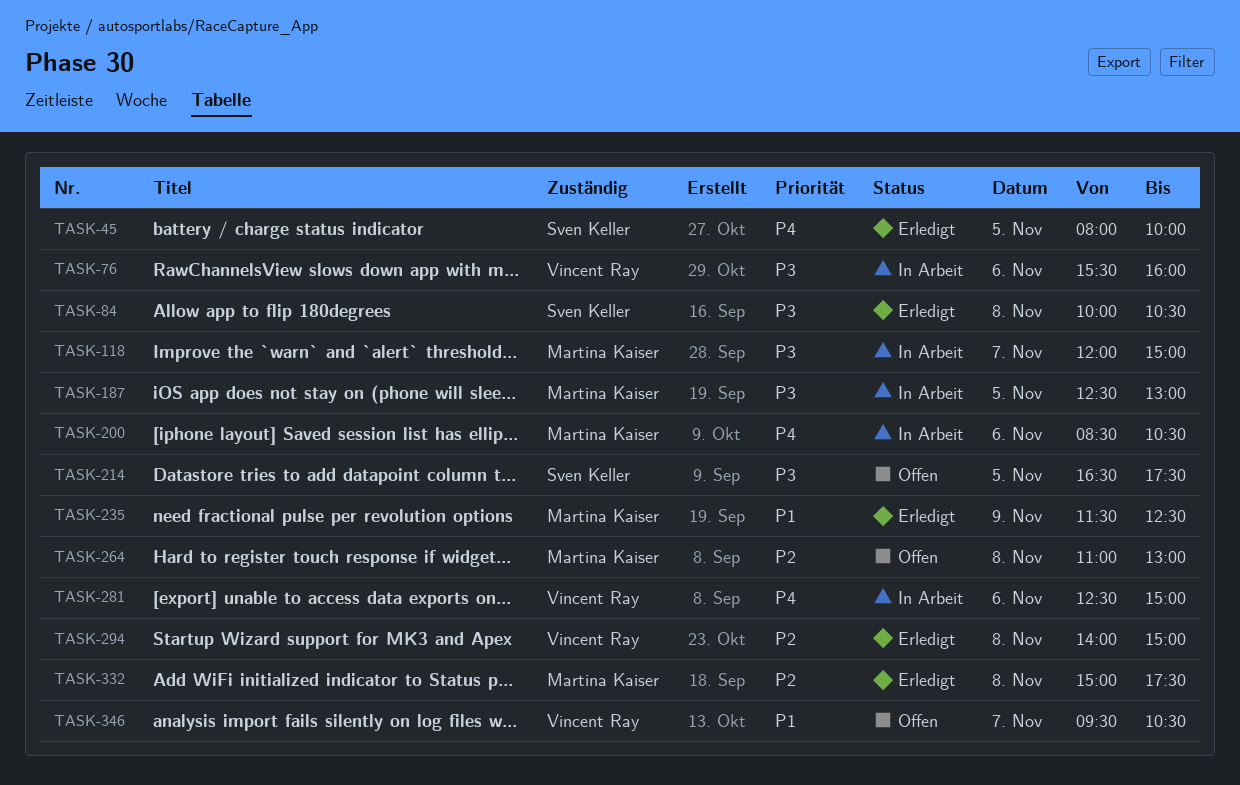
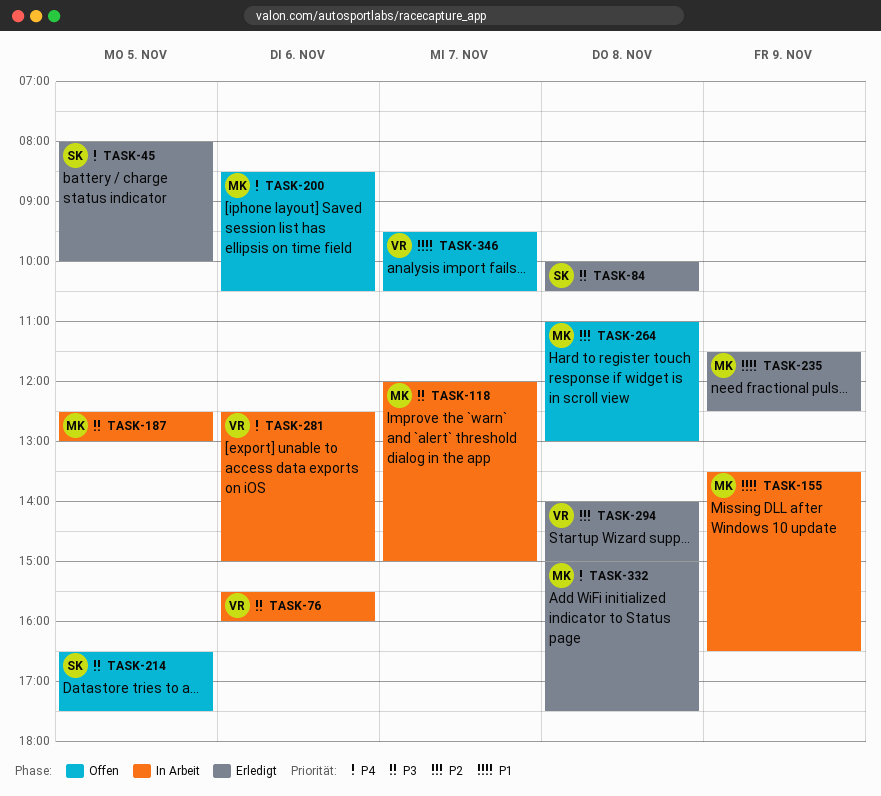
TASK-155: none -> present
TASK-200, status: In Arbeit -> Offen
TASK-332, priority: P2 -> P4

